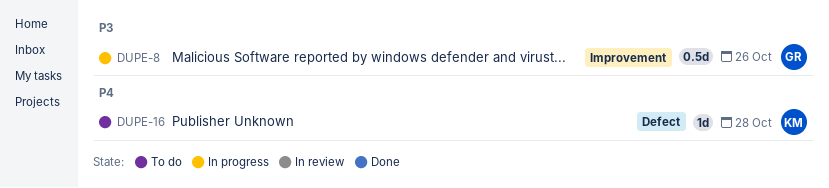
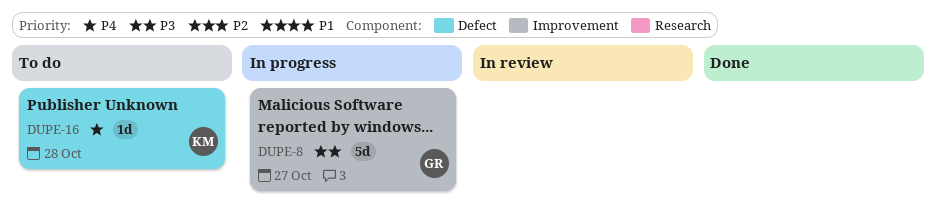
DUPE-8, estimate: 0.5d -> 5d
DUPE-8, due: Oct 26 -> Oct 27

